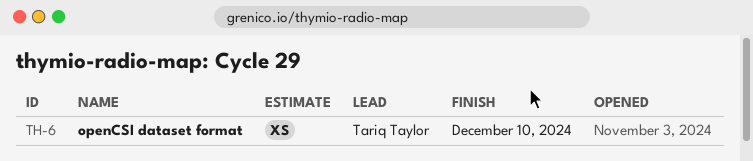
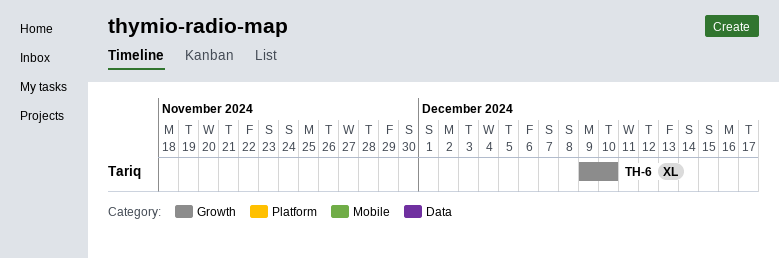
TH-6, estimate: XS -> XL

